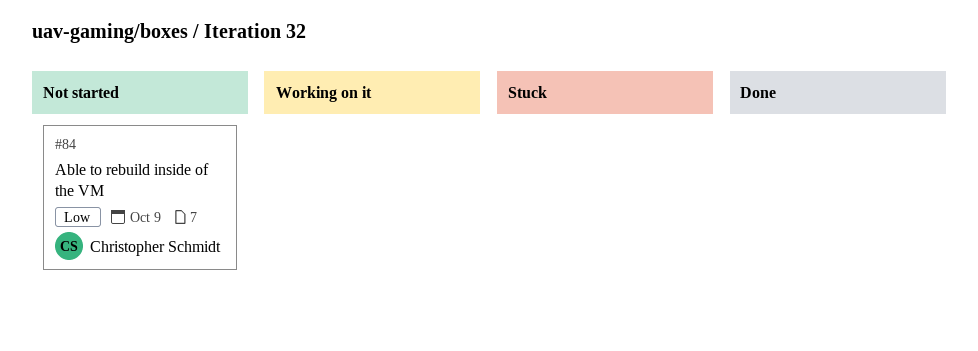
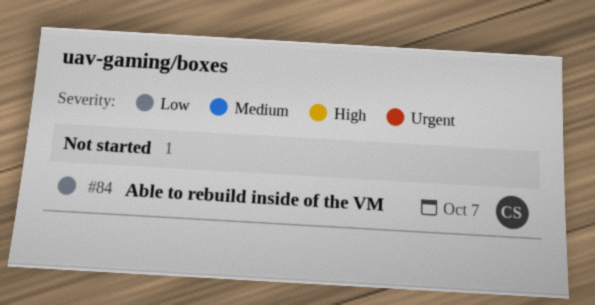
#84, due: Oct 9 -> Oct 7

